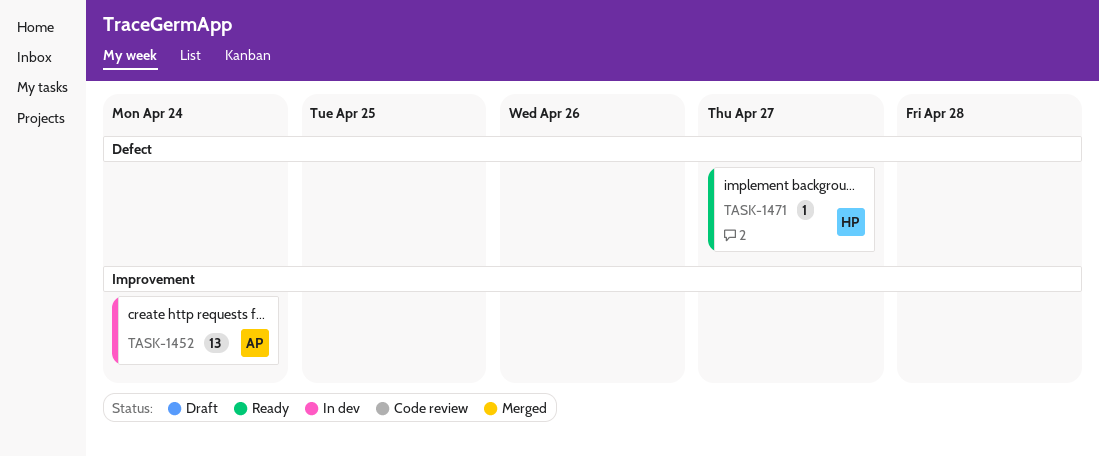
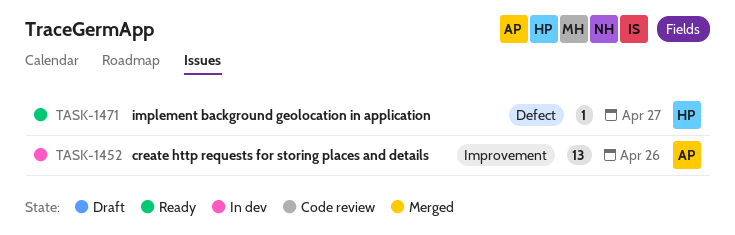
TASK-1452, due: Apr 24 -> Apr 26

